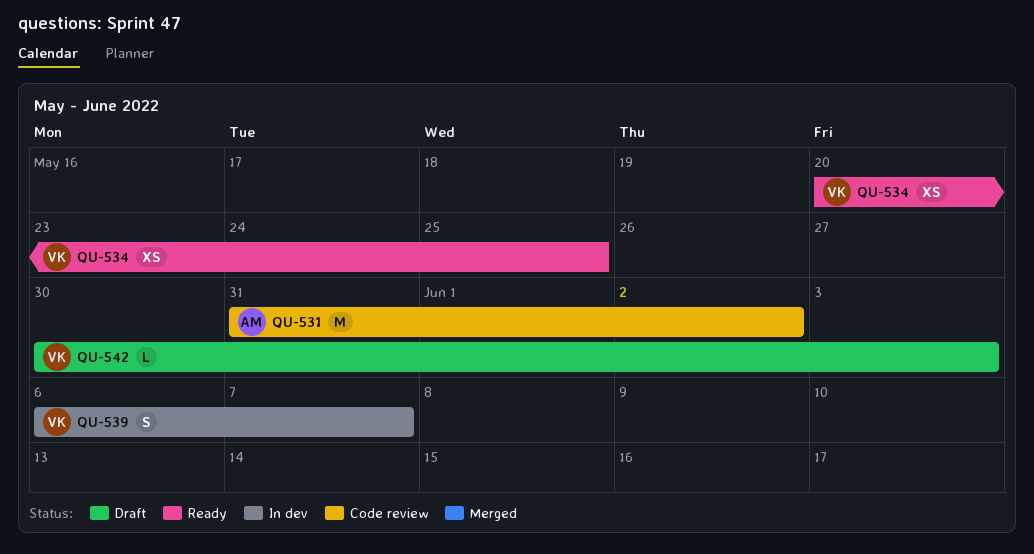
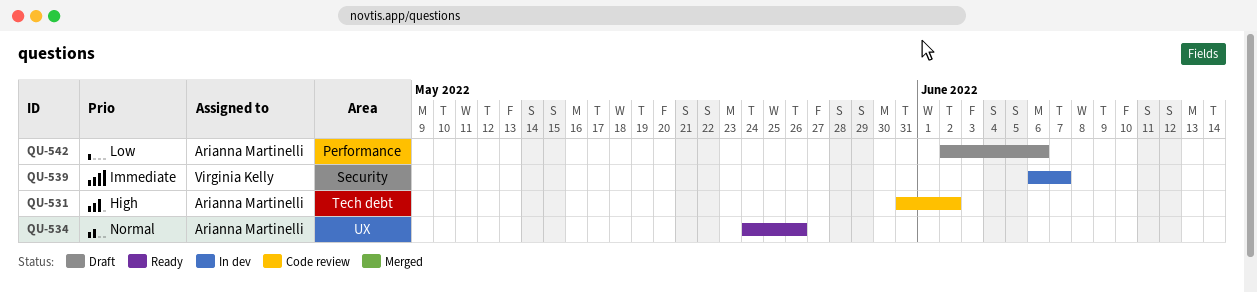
QU-534, owner: Virginia Kelly -> Arianna Martinelli
QU-534, start: May 20 -> May 24
QU-534, due: May 25 -> May 26
QU-542, owner: Virginia Kelly -> Arianna Martinelli
QU-542, start: May 30 -> Jun 2
QU-542, due: Jun 3 -> Jun 6

